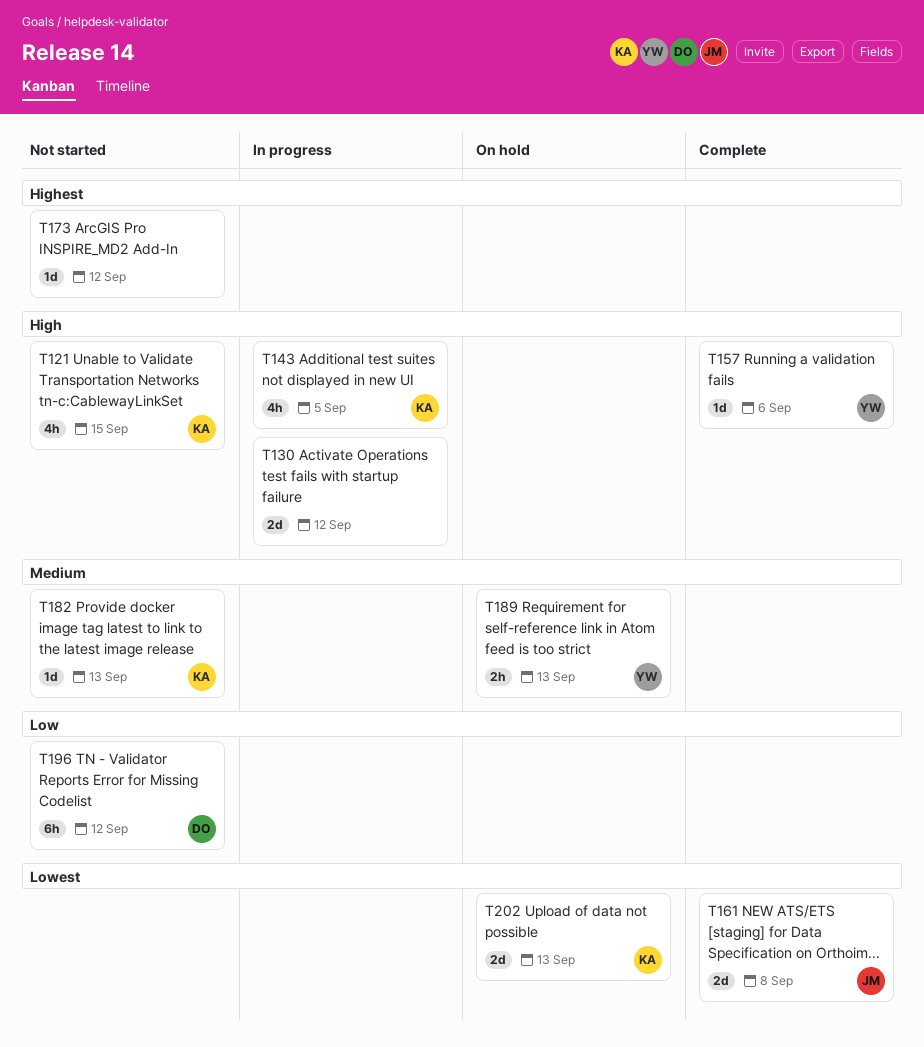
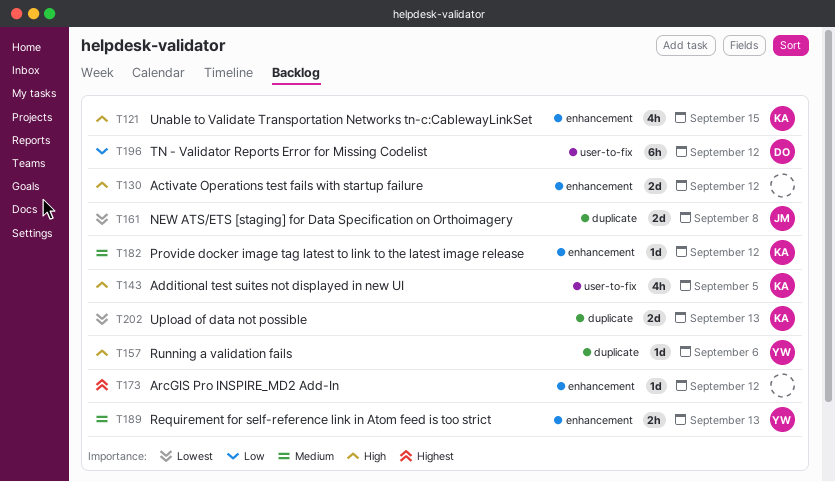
T182, due: Sep 13 -> Sep 12

